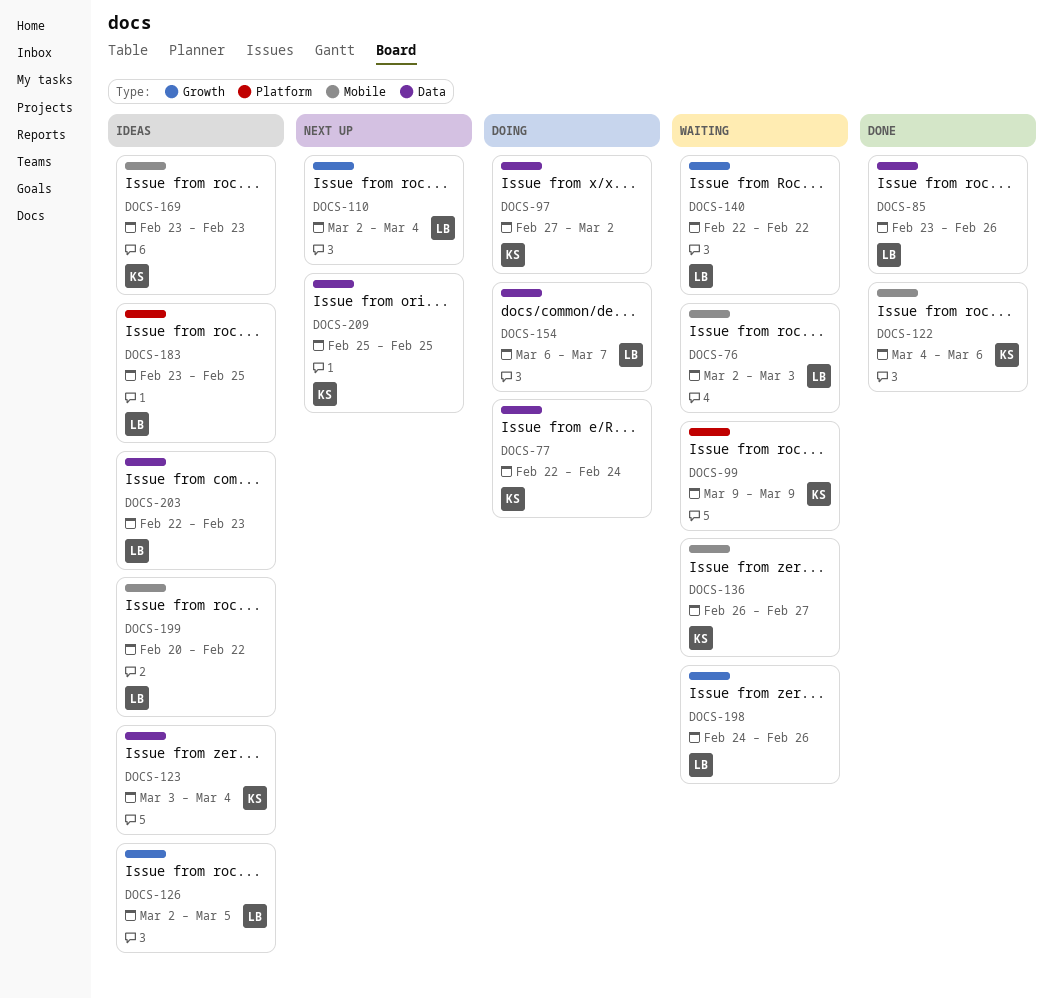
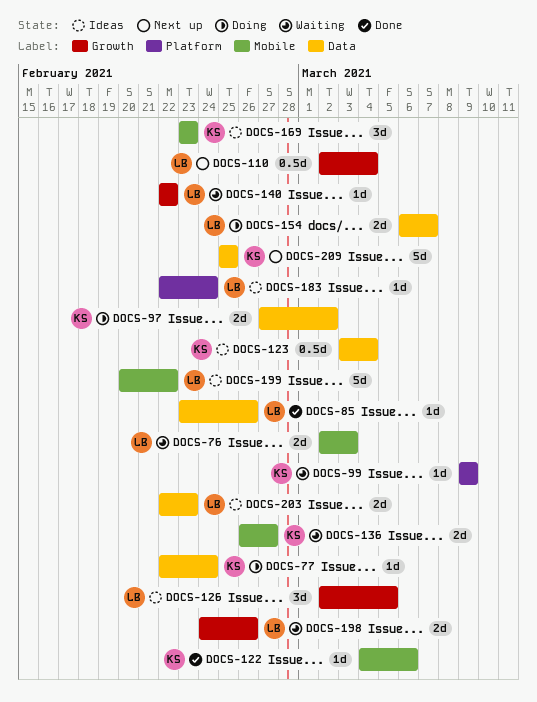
DOCS-183, start: Feb 23 -> Feb 22
DOCS-183, due: Feb 25 -> Feb 24

